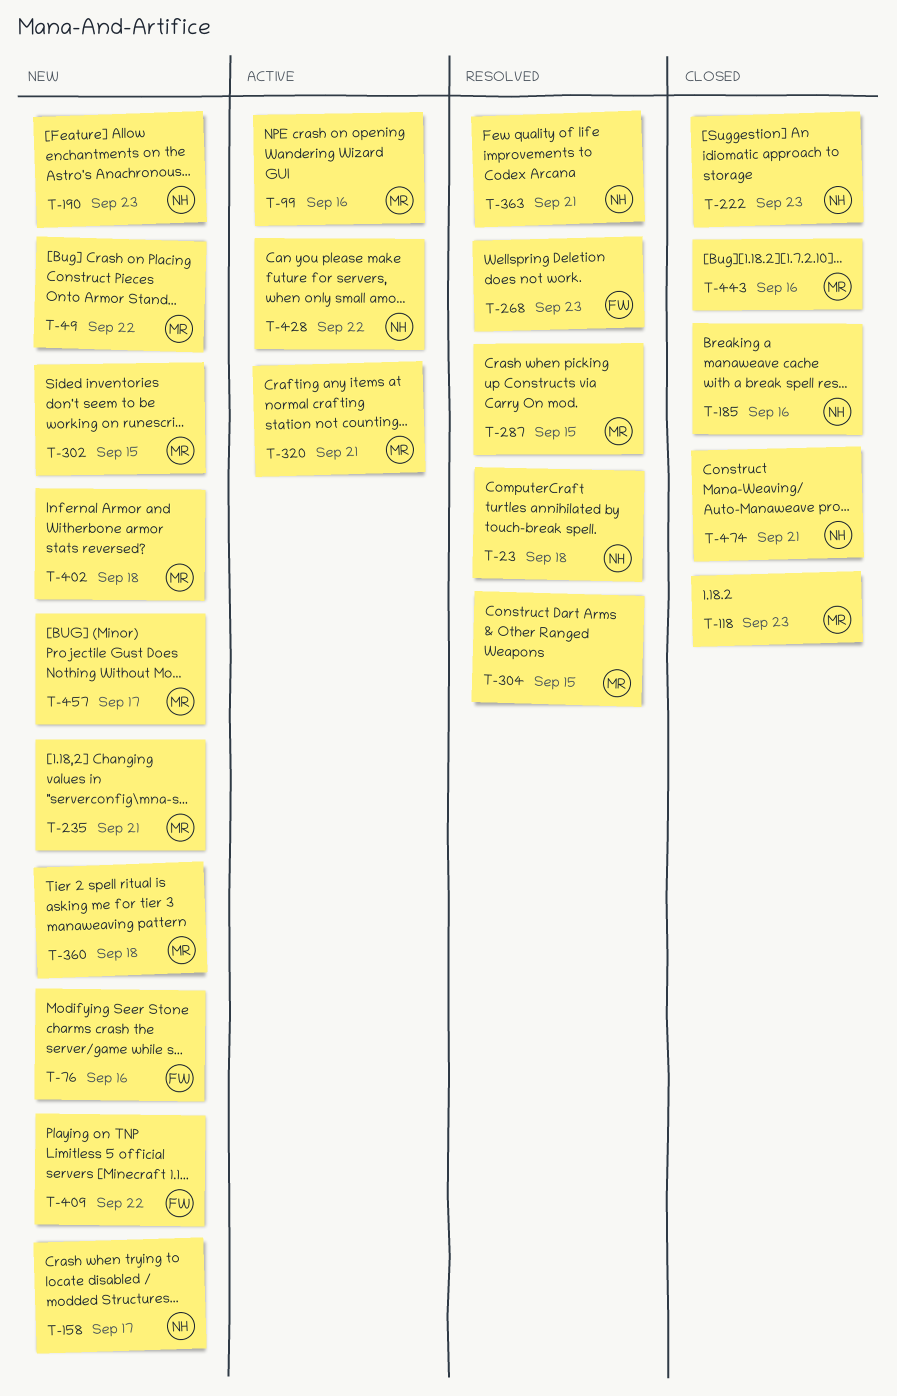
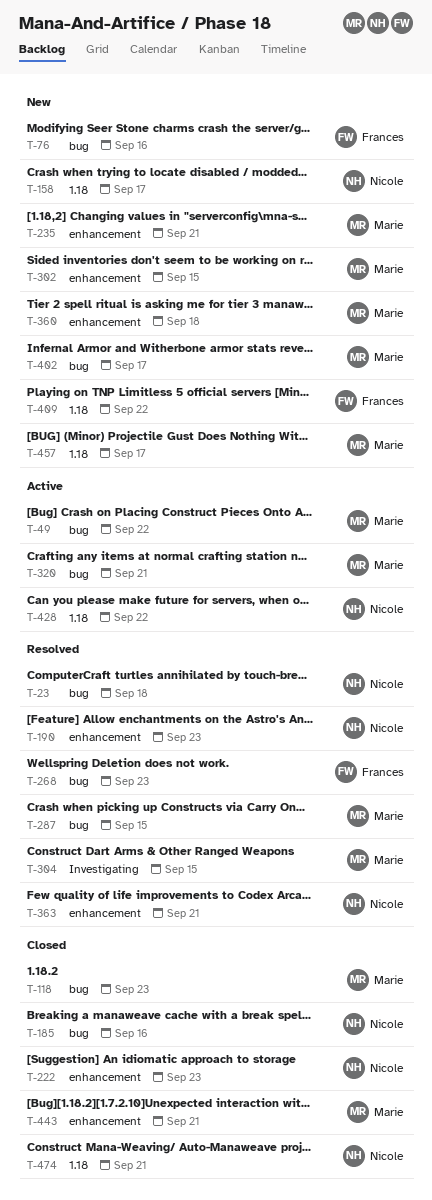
T-49, status: New -> Active
T-99: present -> none
T-190, status: New -> Resolved
T-402, due: Sep 18 -> Sep 17
T-443, due: Sep 16 -> Sep 21

